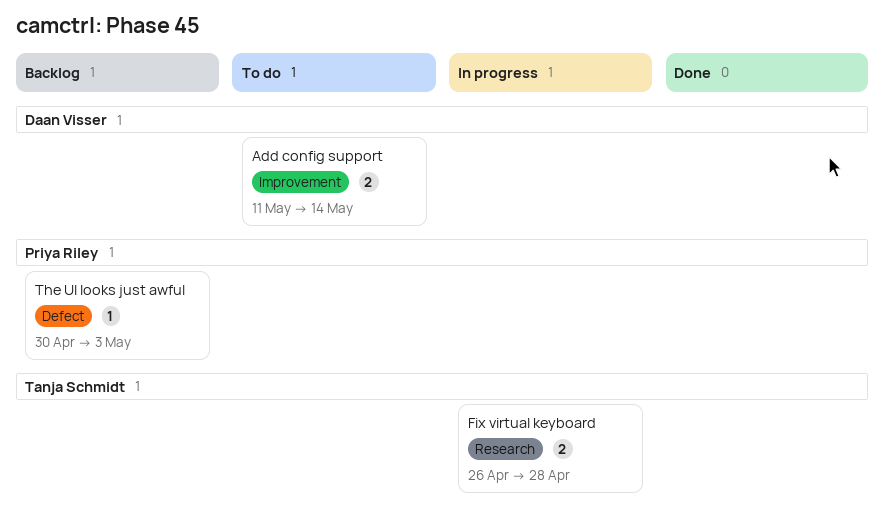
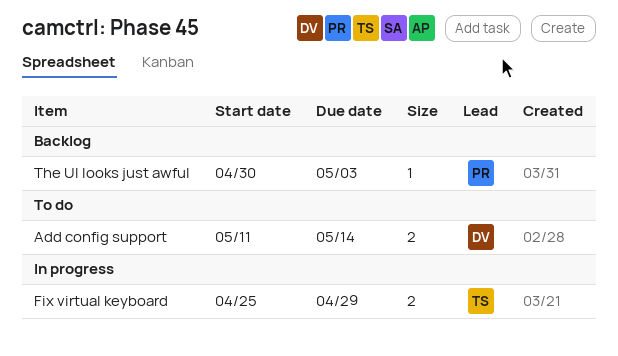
Fix virtual keyboard, start: Apr 26 -> Apr 25
Fix virtual keyboard, due: Apr 28 -> Apr 29

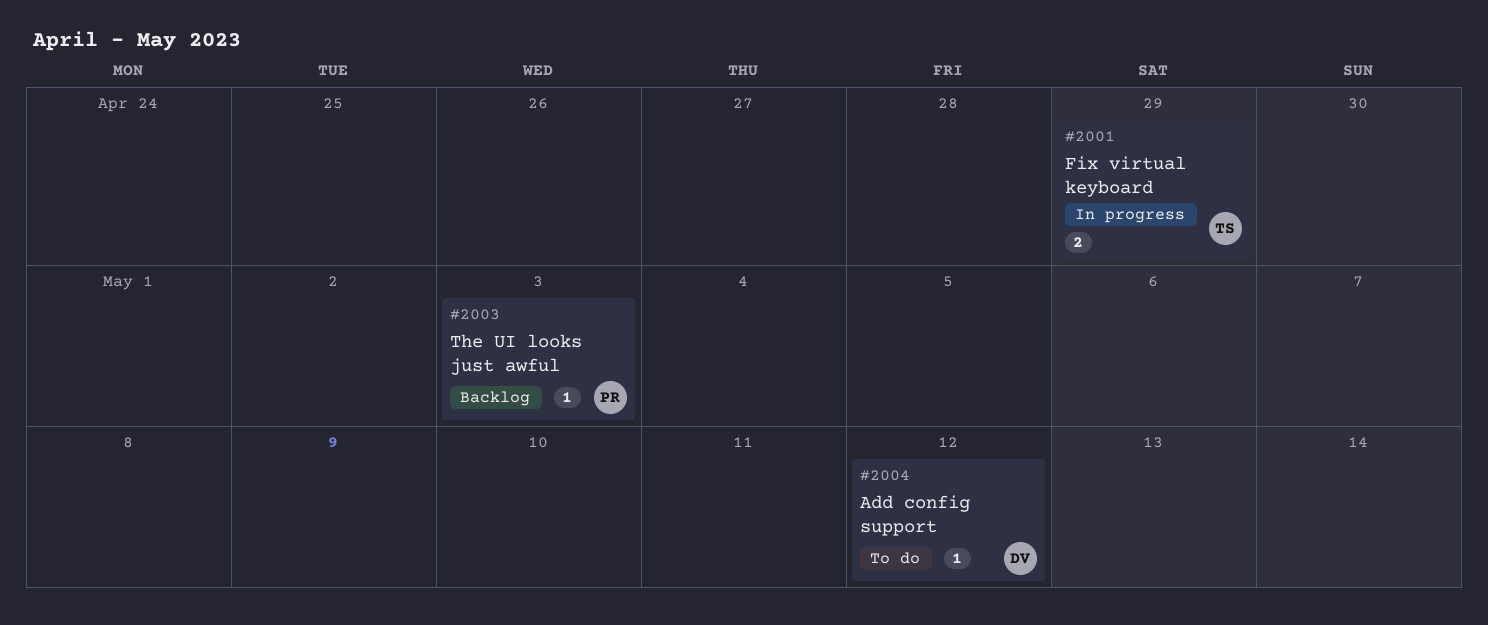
Add config support, estimate: 2 -> 1
Add config support, due: May 14 -> May 12

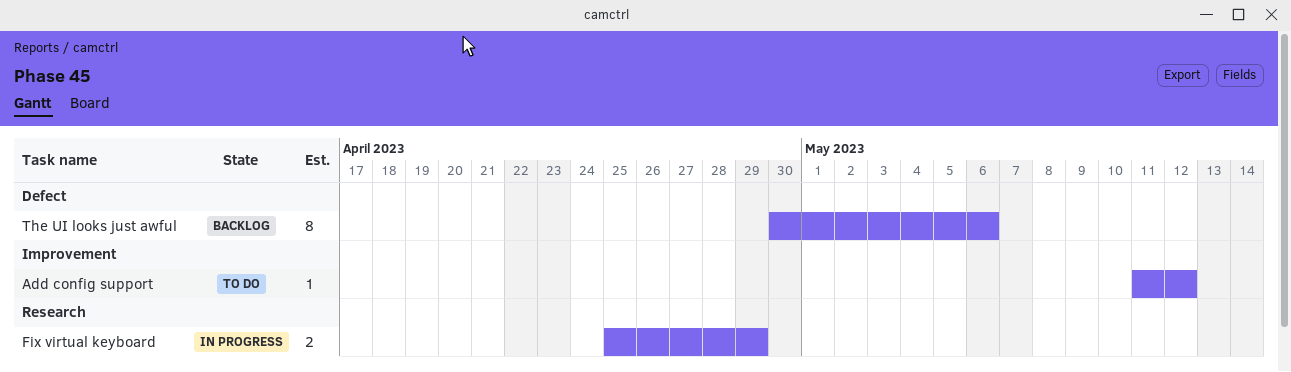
The UI looks just awful, estimate: 1 -> 8
The UI looks just awful, due: May 3 -> May 6

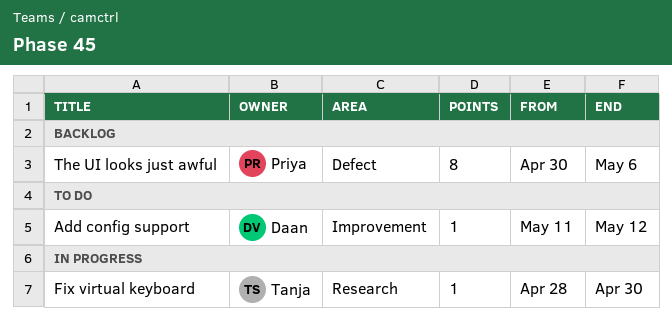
Fix virtual keyboard, estimate: 2 -> 1
Fix virtual keyboard, start: Apr 25 -> Apr 28
Fix virtual keyboard, due: Apr 29 -> Apr 30

